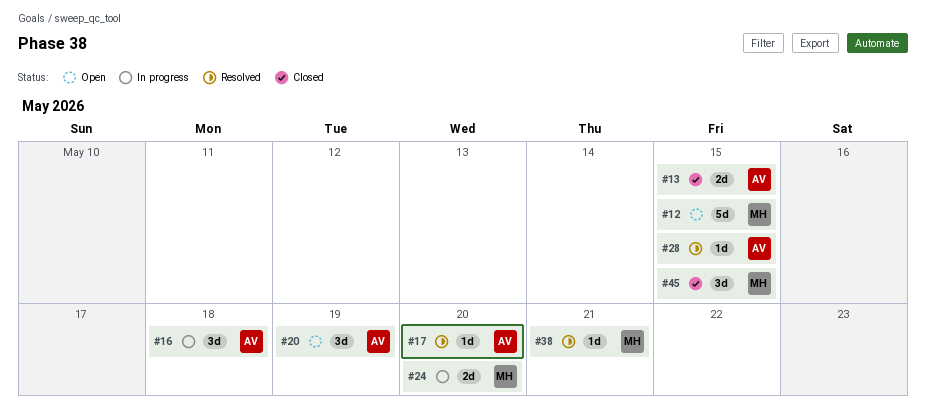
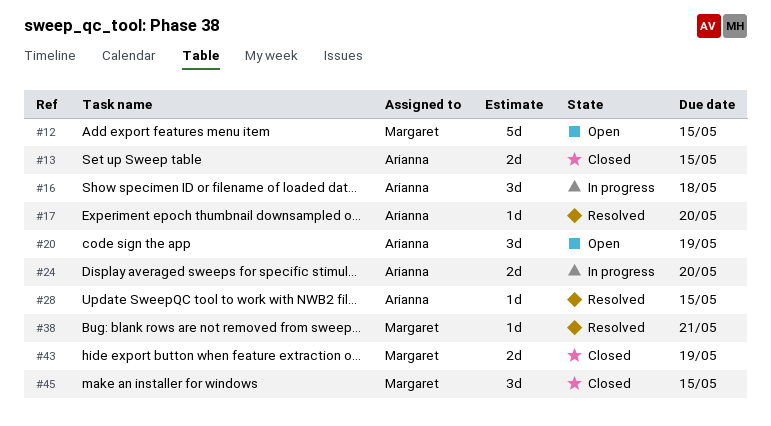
#24, owner: Margaret -> Arianna
#43: none -> present

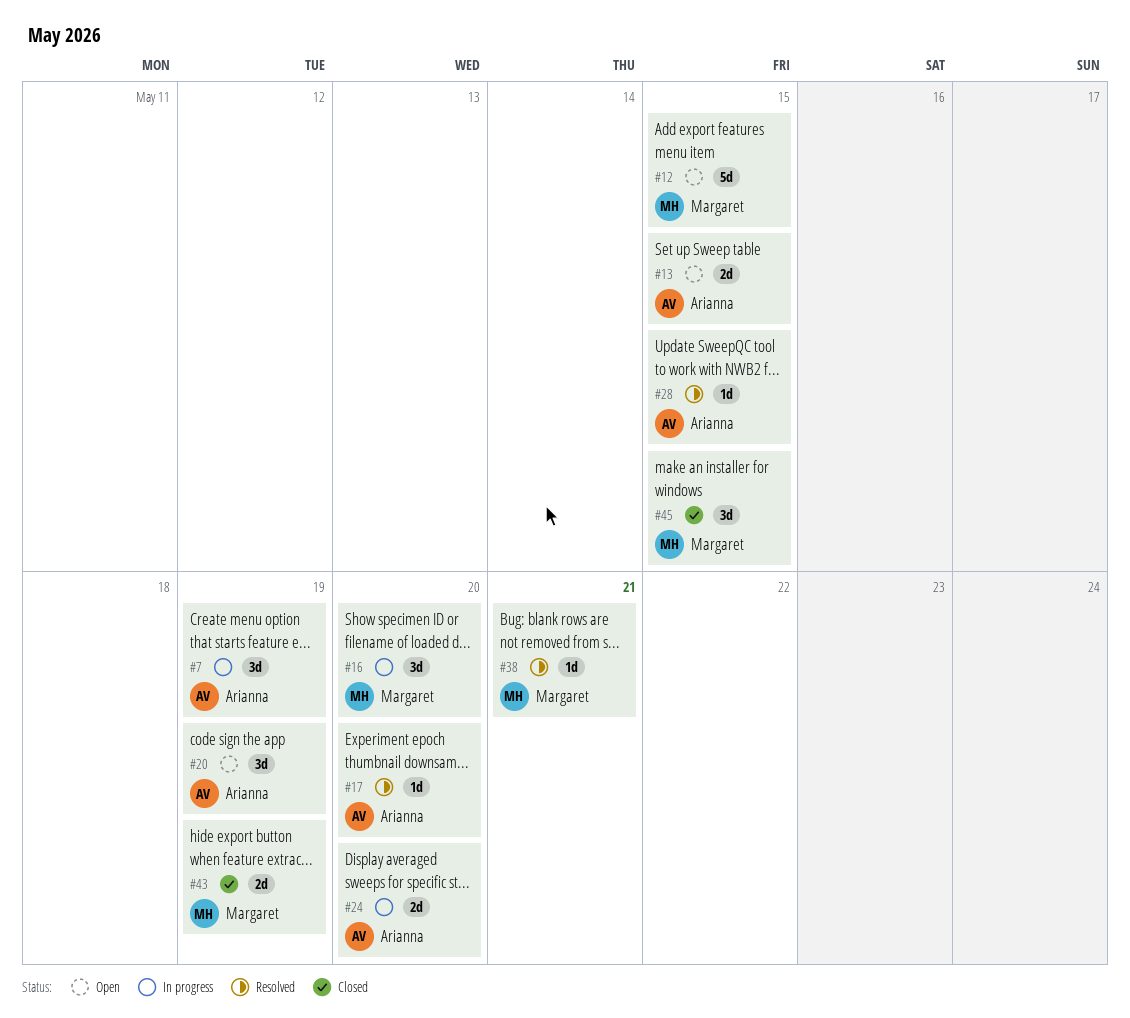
#7: none -> present
#13, status: Closed -> Open
#16, owner: Arianna -> Margaret
#16, due: May 18 -> May 20

